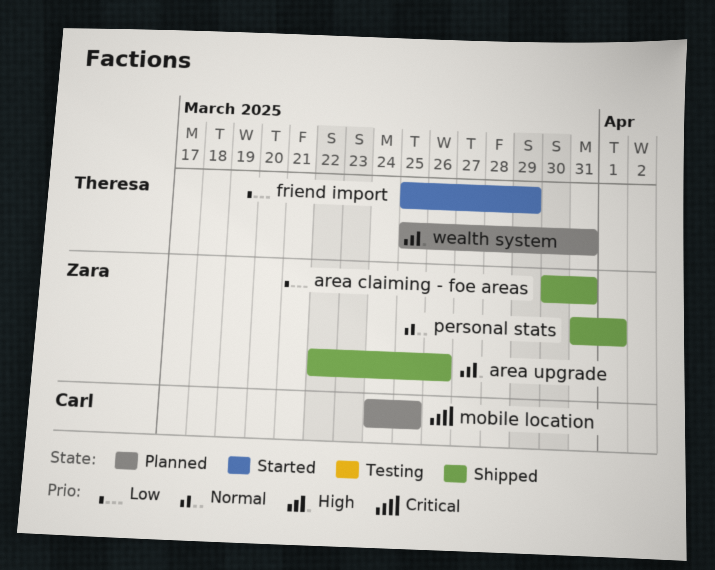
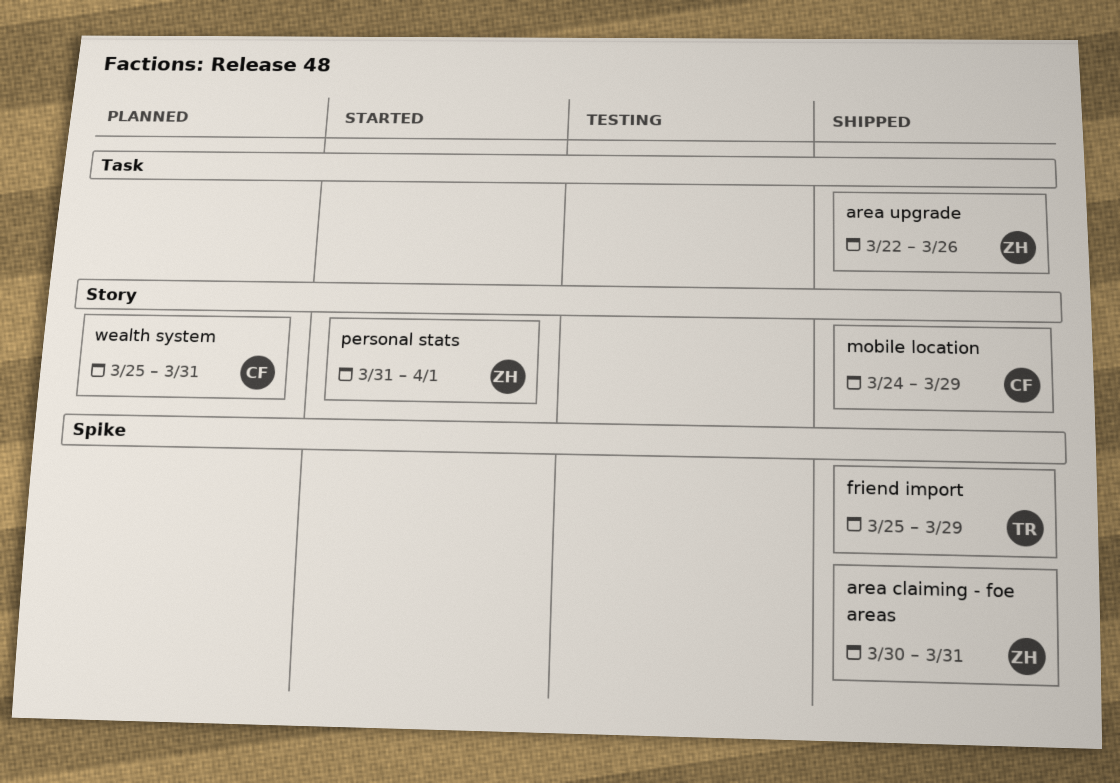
friend import, status: Started -> Shipped
mobile location, status: Planned -> Shipped
mobile location, due: Mar 25 -> Mar 29
personal stats, status: Shipped -> Started
wealth system, owner: Theresa -> Carl

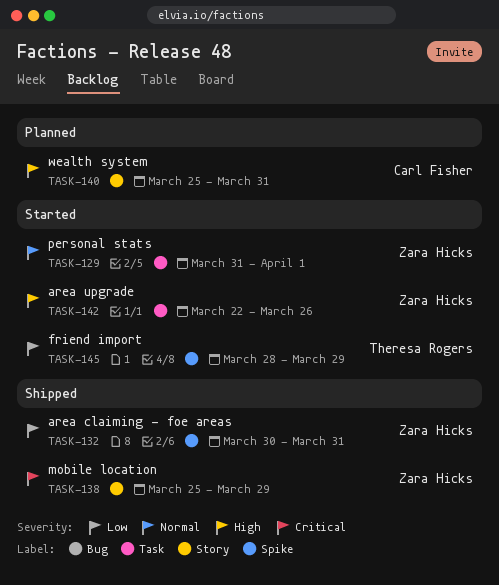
area upgrade, status: Shipped -> Started
friend import, status: Shipped -> Started
friend import, start: Mar 25 -> Mar 28
mobile location, owner: Carl Fisher -> Zara Hicks
mobile location, start: Mar 24 -> Mar 25
personal stats, label: Story -> Task

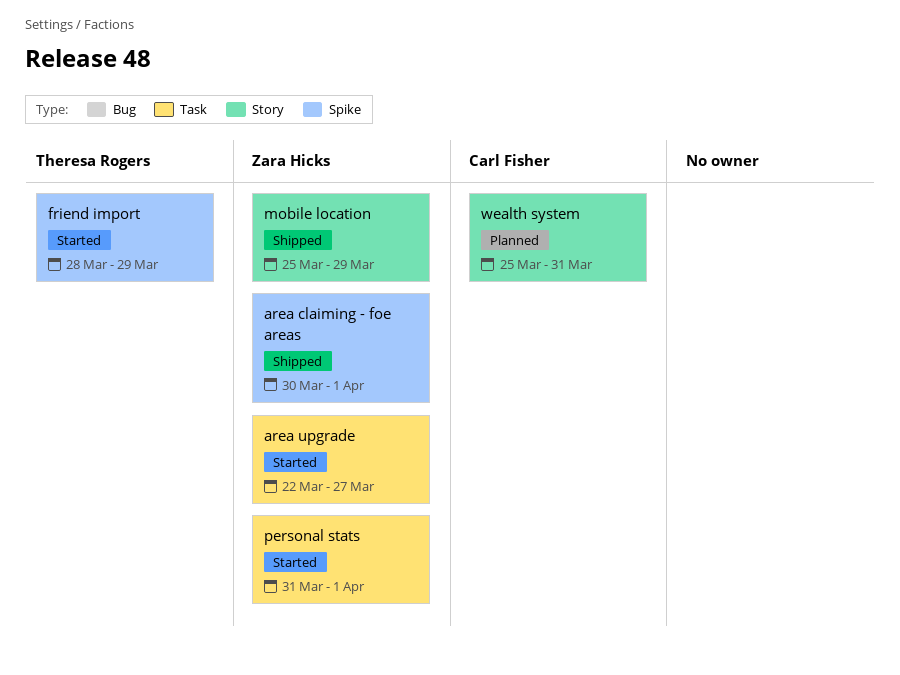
area claiming - foe areas, due: Mar 31 -> Apr 1
area upgrade, due: Mar 26 -> Mar 27

